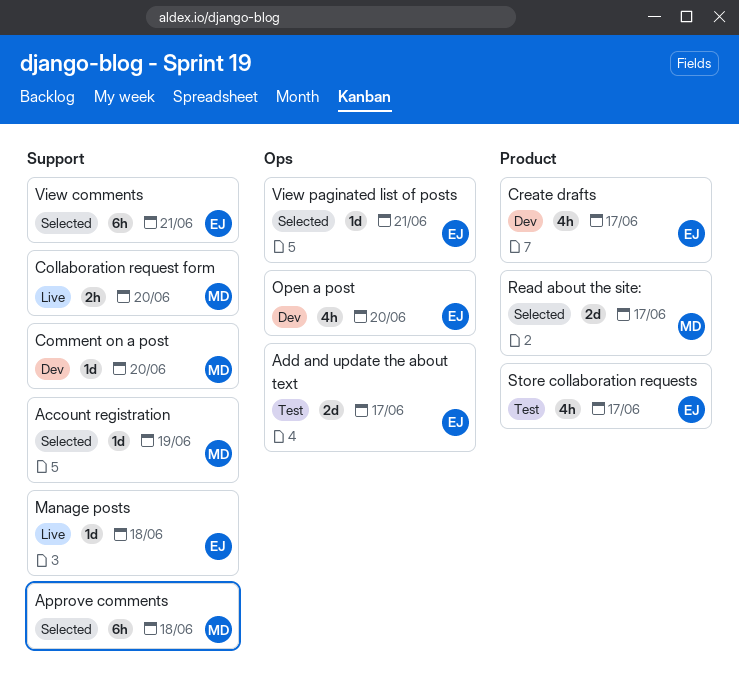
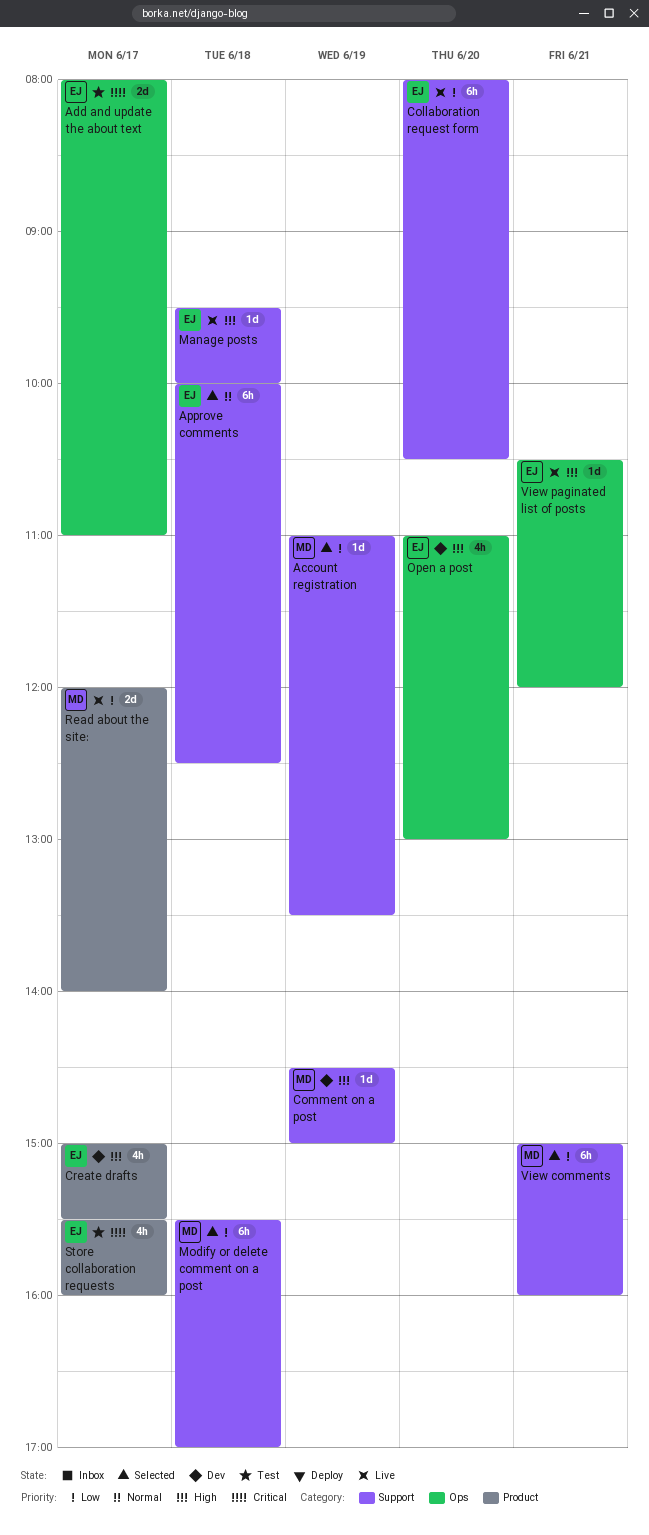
Approve comments, owner: MD -> EJ
Collaboration request form, owner: MD -> EJ
Collaboration request form, estimate: 2h -> 6h
Comment on a post, day: Jun 20 -> Jun 19
Modify or delete comment on a post: none -> present
Read about the site:, status: Selected -> Live
View comments, owner: EJ -> MD
View paginated list of posts, status: Selected -> Live

